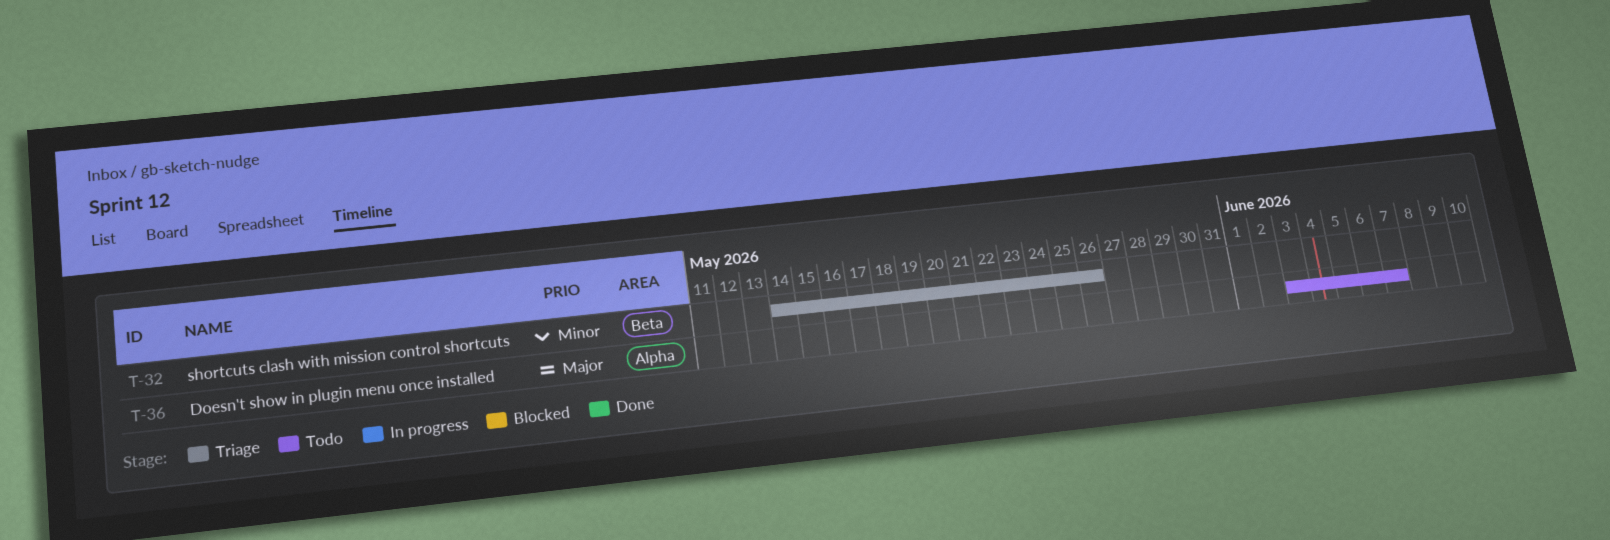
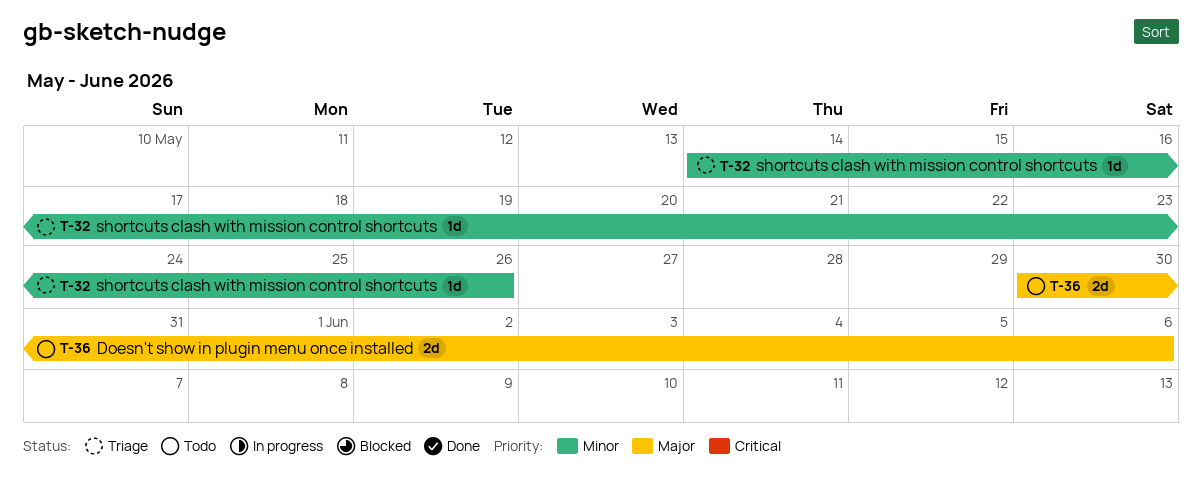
T-36, start: Jun 3 -> May 30
T-36, due: Jun 7 -> Jun 6

